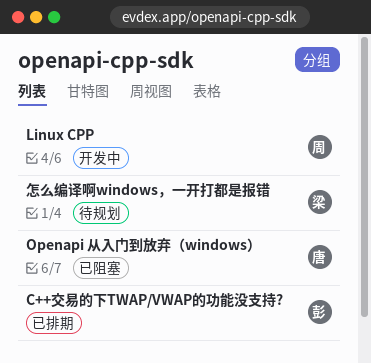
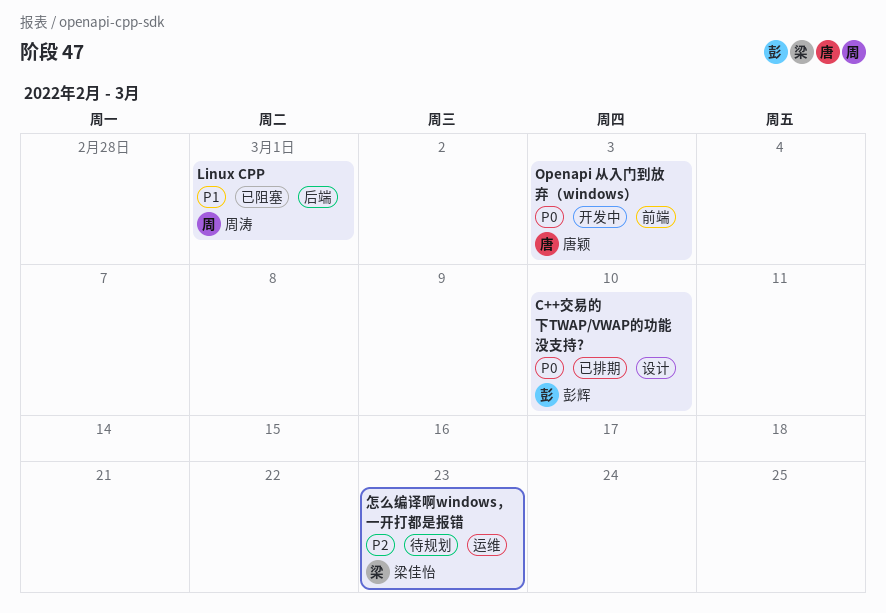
Linux CPP, status: 开发中 -> 已阻塞
Openapi 从入门到放弃（windows）, status: 已阻塞 -> 开发中

